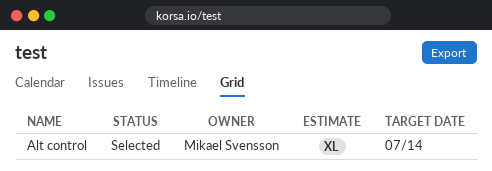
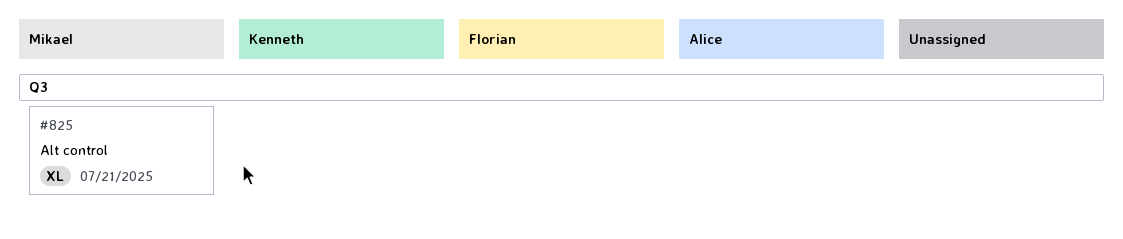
Alt control, due: Jul 14 -> Jul 21

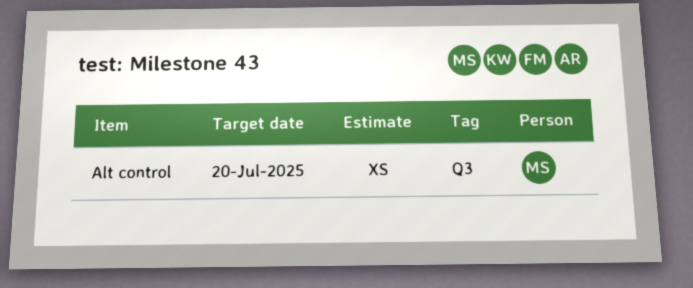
Alt control, estimate: XL -> XS
Alt control, due: Jul 21 -> Jul 20

